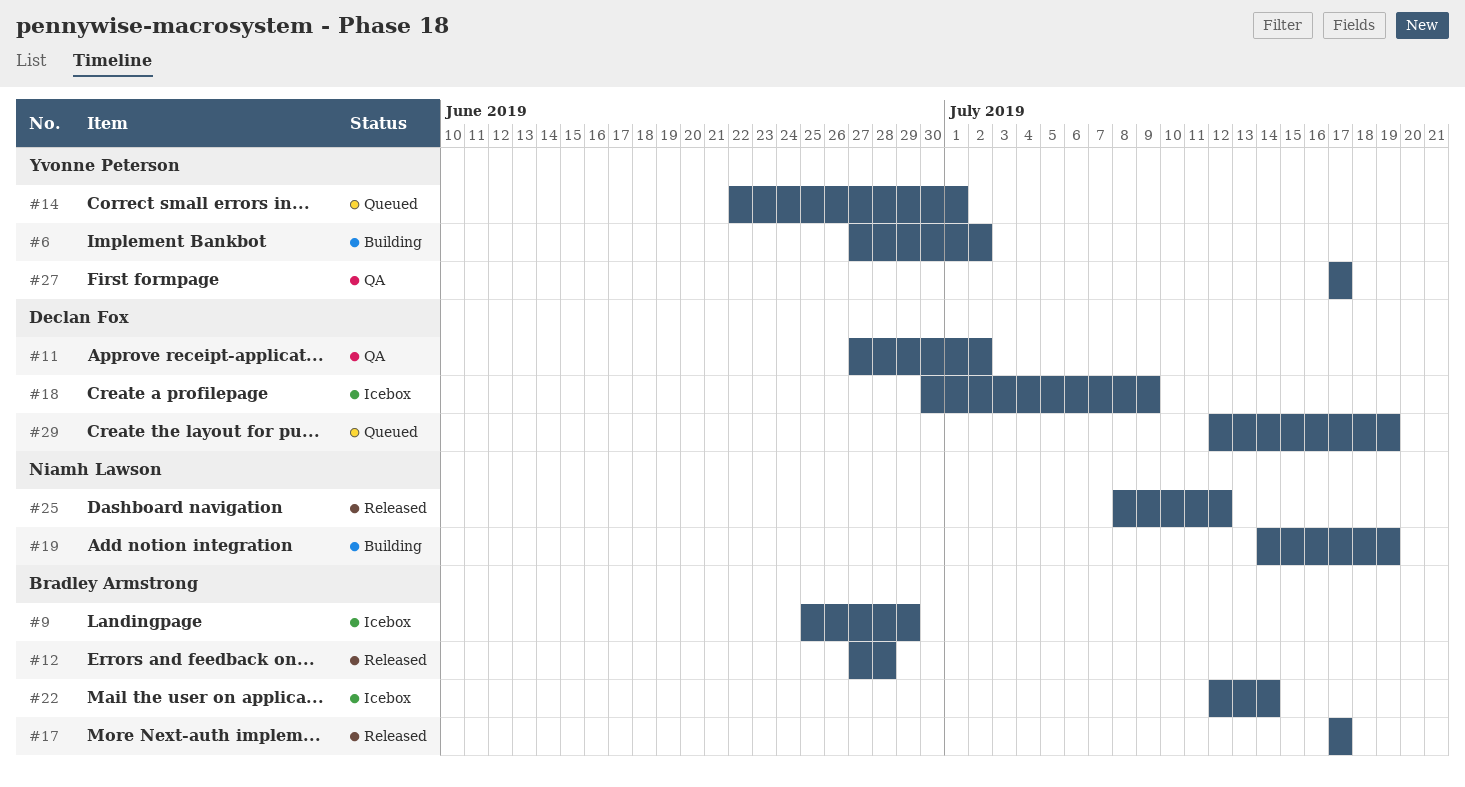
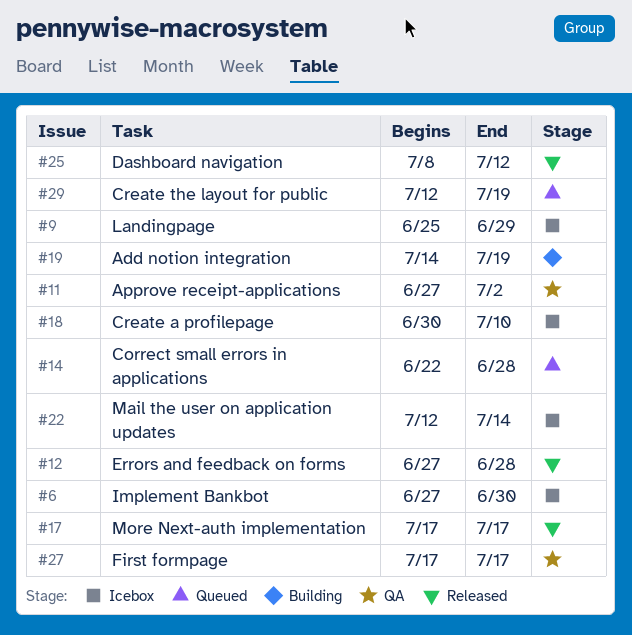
#6, status: Building -> Icebox
#6, due: Jul 2 -> Jun 30
#14, due: Jul 1 -> Jun 28
#18, due: Jul 9 -> Jul 10

